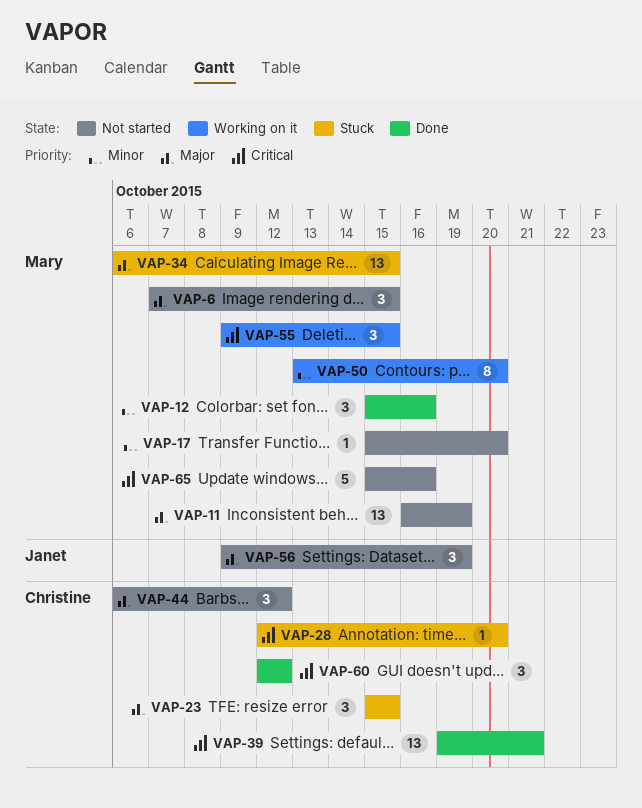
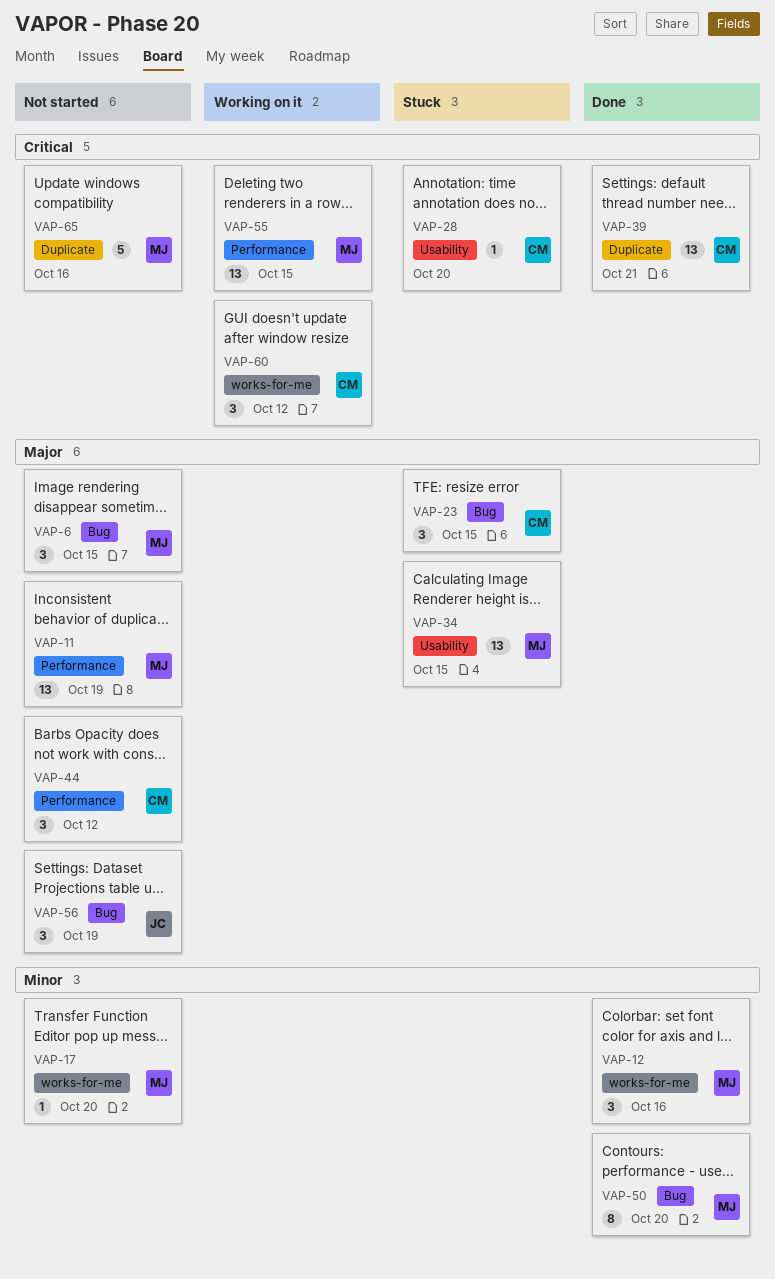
VAP-50, status: Working on it -> Done
VAP-55, estimate: 3 -> 13
VAP-60, status: Done -> Working on it

